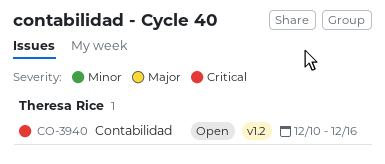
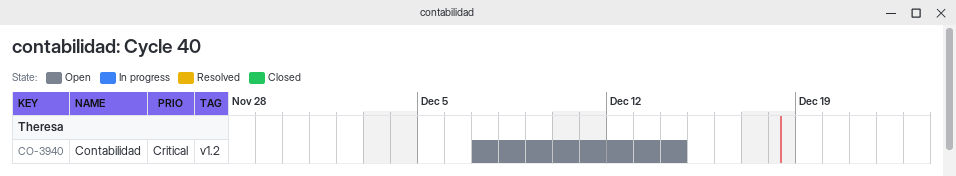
CO-3940, start: Dec 10 -> Dec 7
CO-3940, due: Dec 16 -> Dec 14

